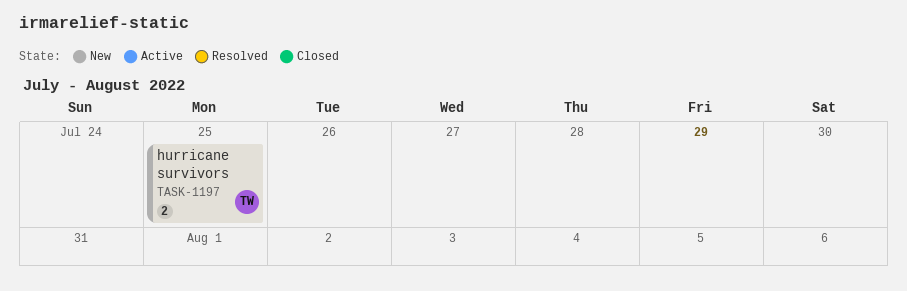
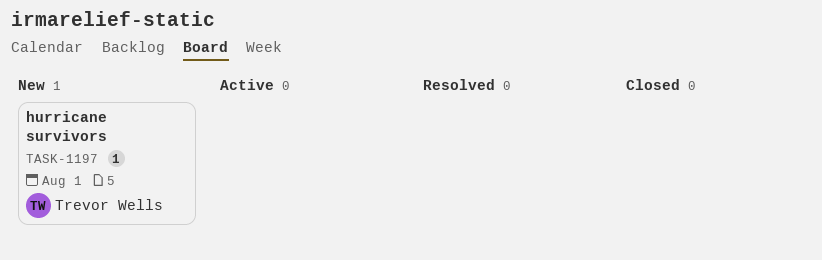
TASK-1197, estimate: 2 -> 1
TASK-1197, due: Jul 25 -> Aug 1

